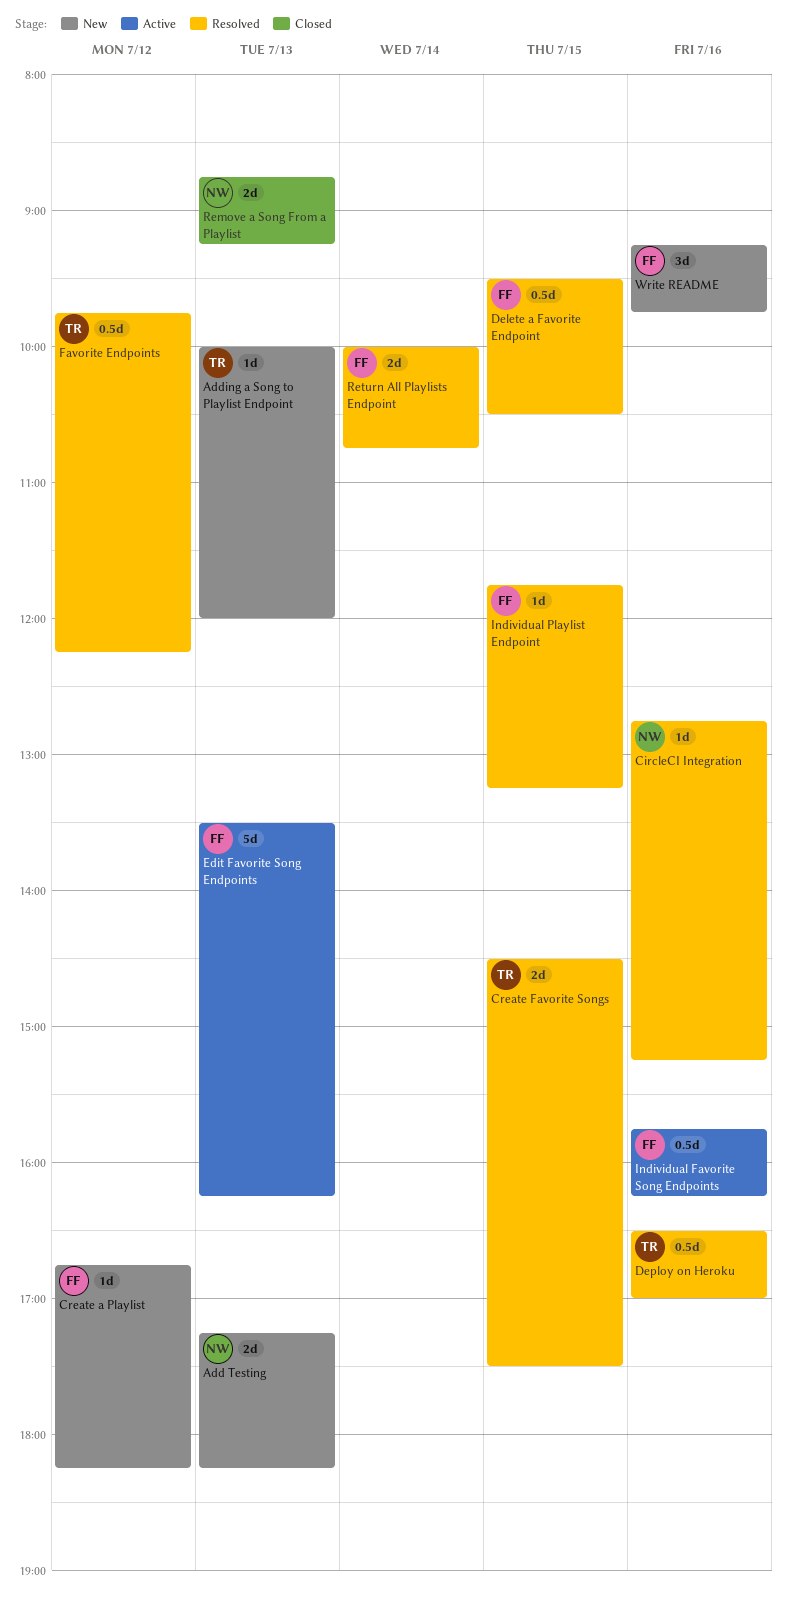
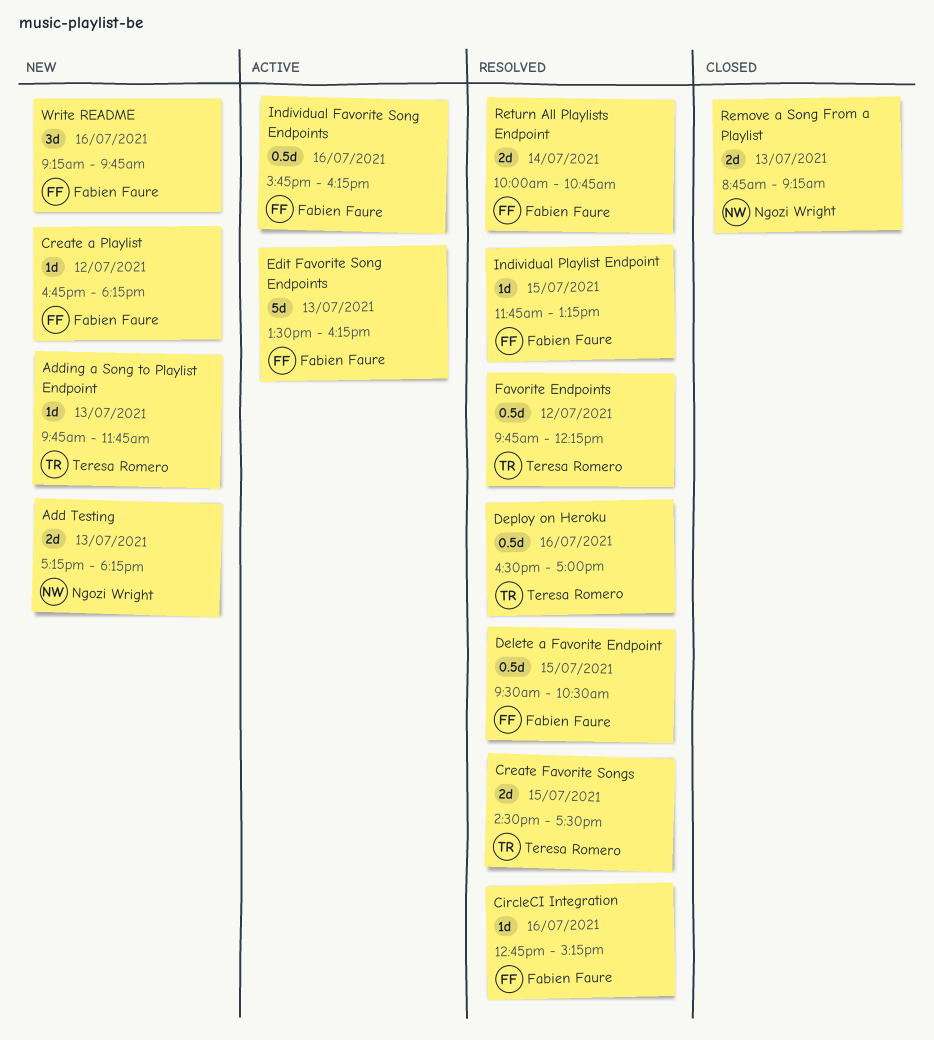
Adding a Song to Playlist Endpoint, begins: 10:00 -> 09:45
Adding a Song to Playlist Endpoint, ends: 12:00 -> 11:45
CircleCI Integration, owner: Ngozi Wright -> Fabien Faure

